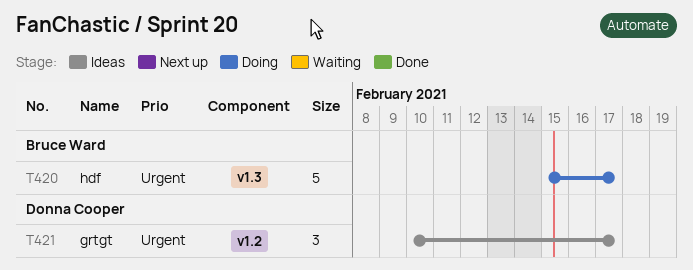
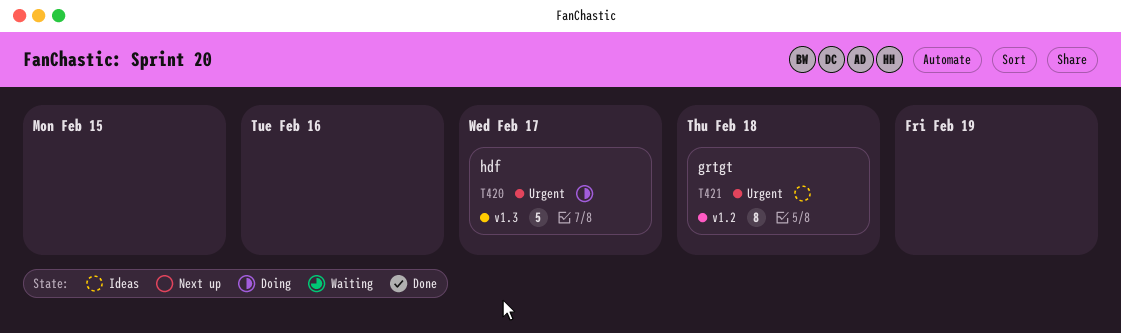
T421, estimate: 3 -> 8
T421, due: Feb 17 -> Feb 18

